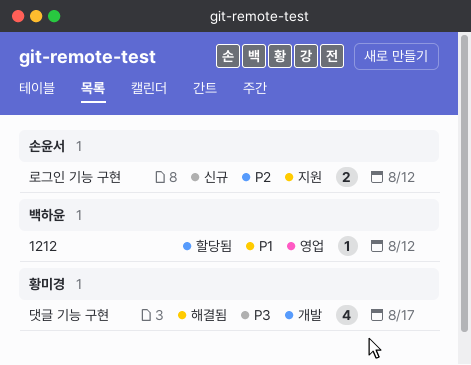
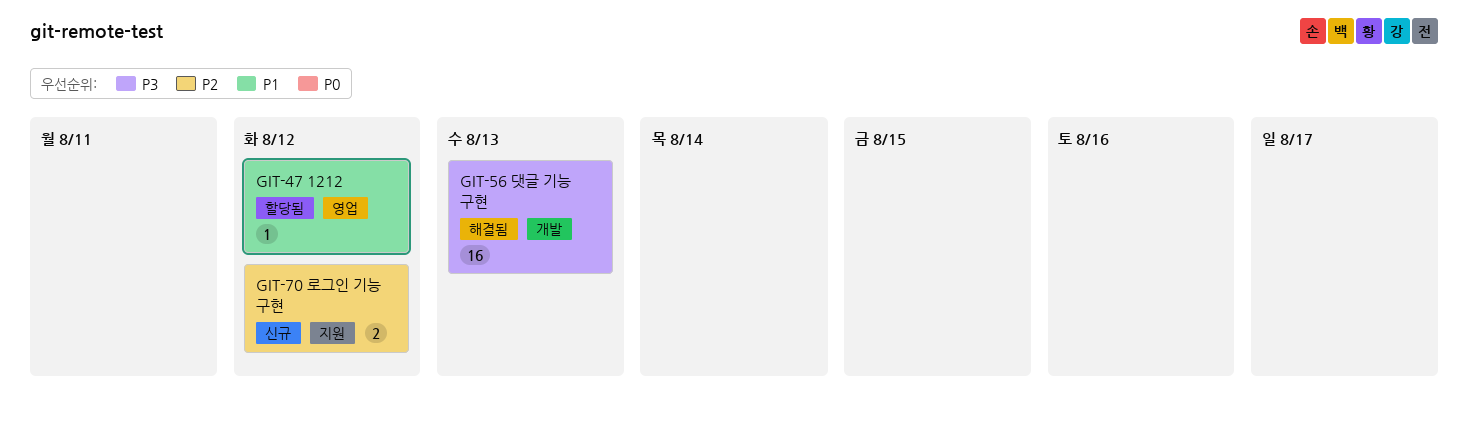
댓글 기능 구현, estimate: 4 -> 16
댓글 기능 구현, due: Aug 17 -> Aug 13

